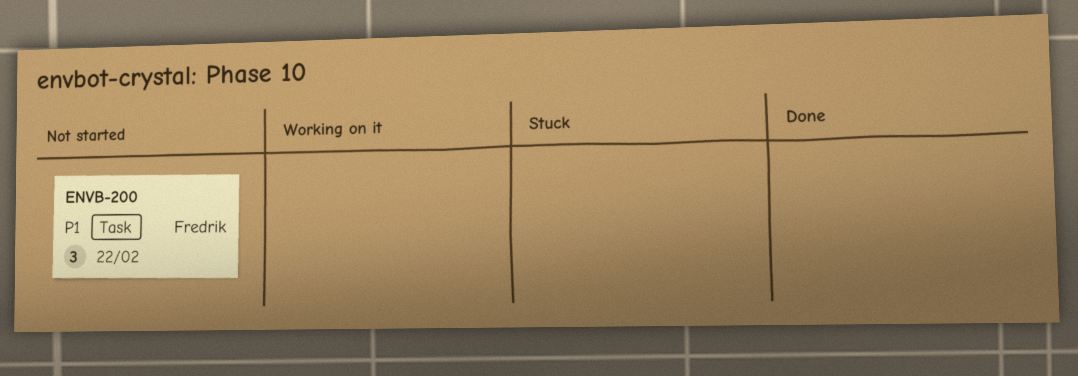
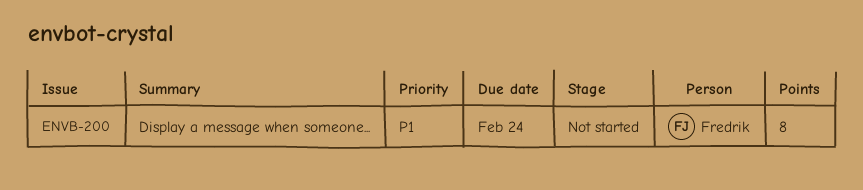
ENVB-200, estimate: 3 -> 8
ENVB-200, due: Feb 22 -> Feb 24

